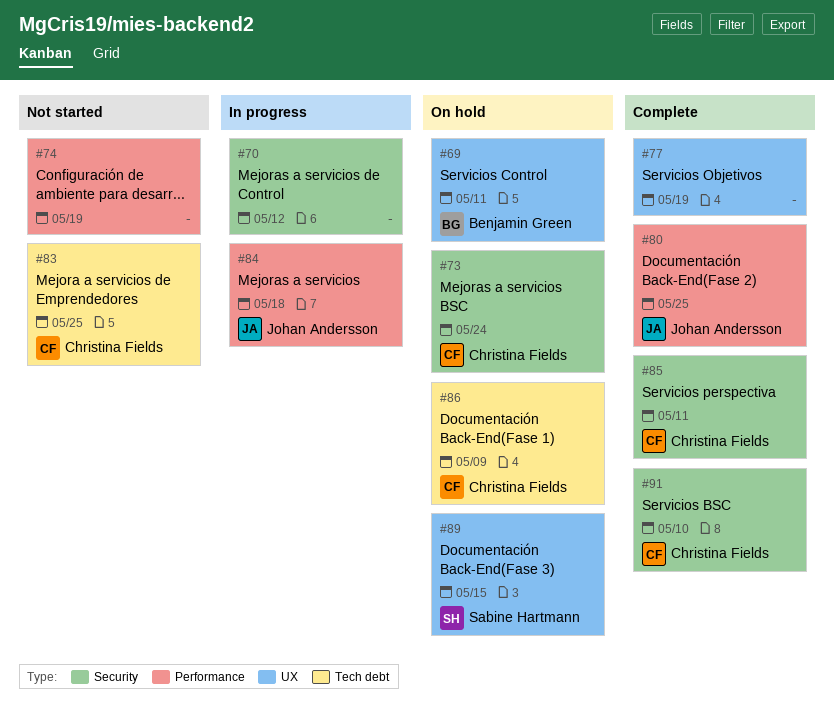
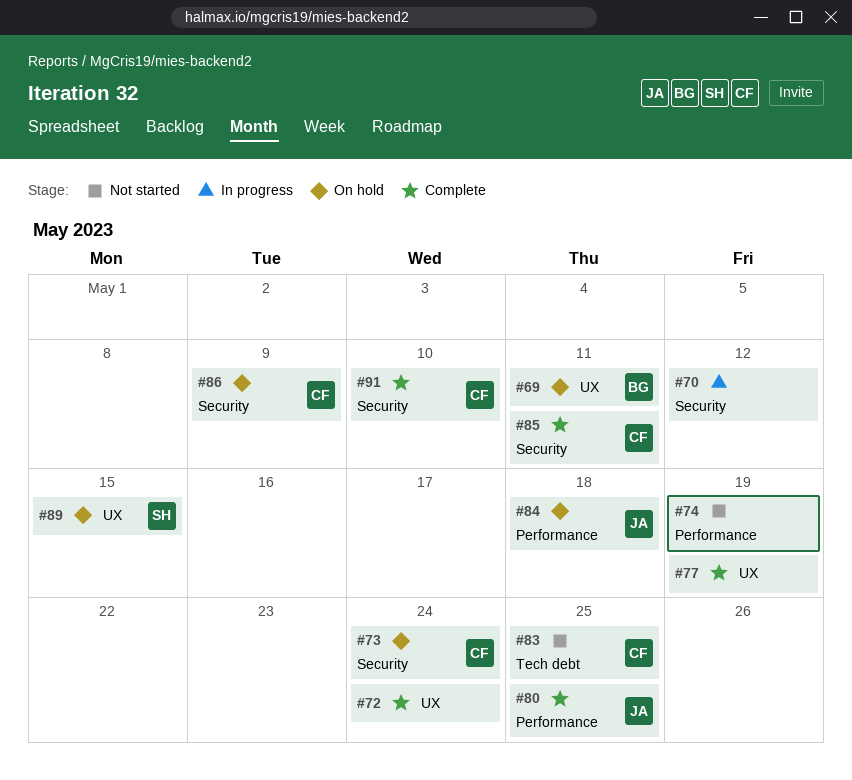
#72: none -> present
#84, status: In progress -> On hold
#86, label: Tech debt -> Security

